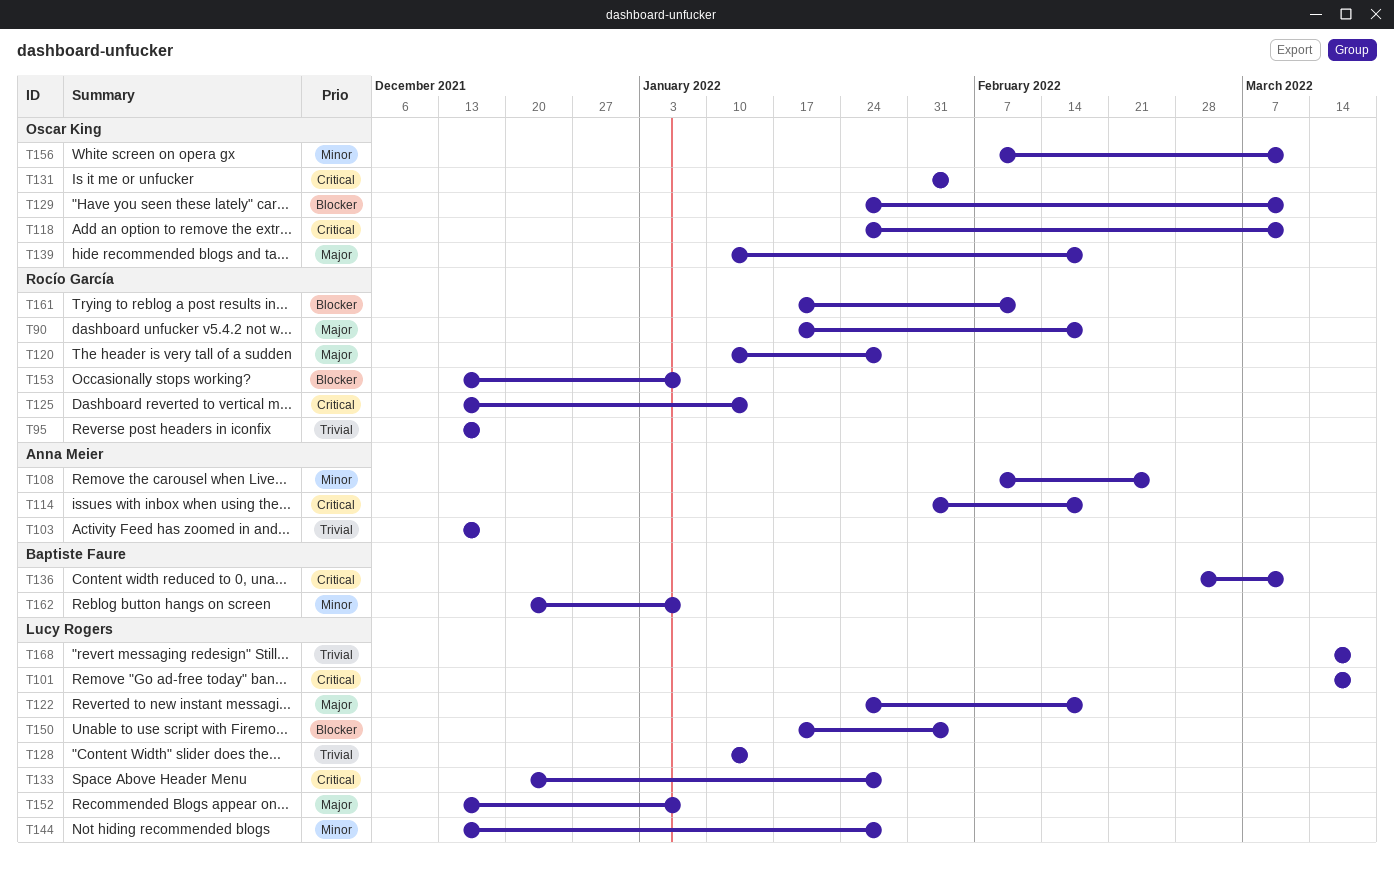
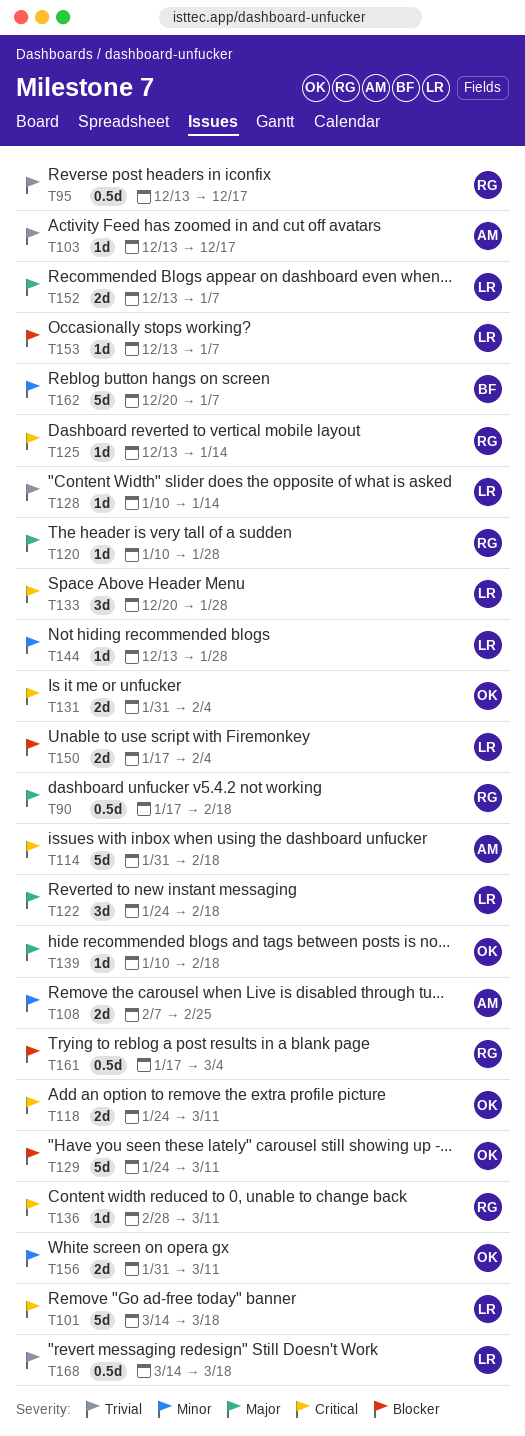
T136, owner: Baptiste Faure -> Rocío García
T153, owner: Rocío García -> Lucy Rogers
T156, start: Feb 7 -> Jan 31
T161, due: Feb 11 -> Mar 4

